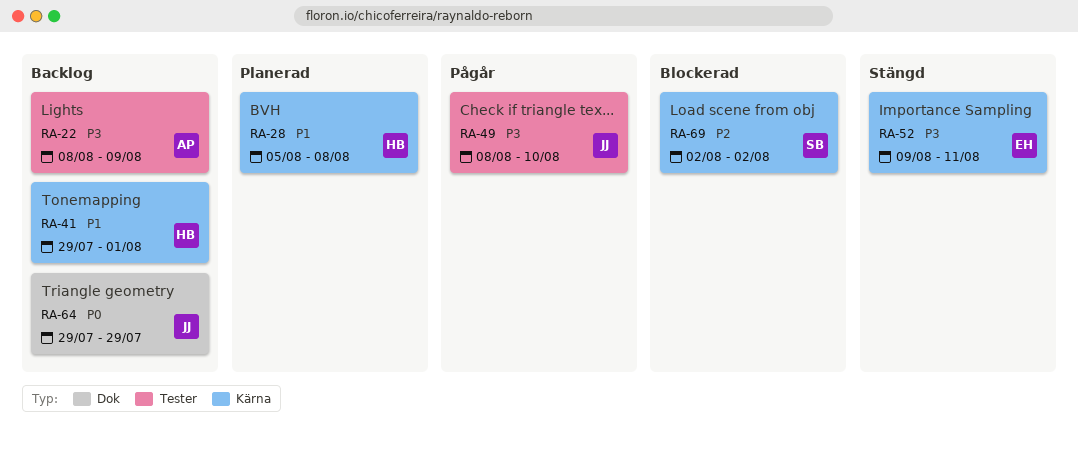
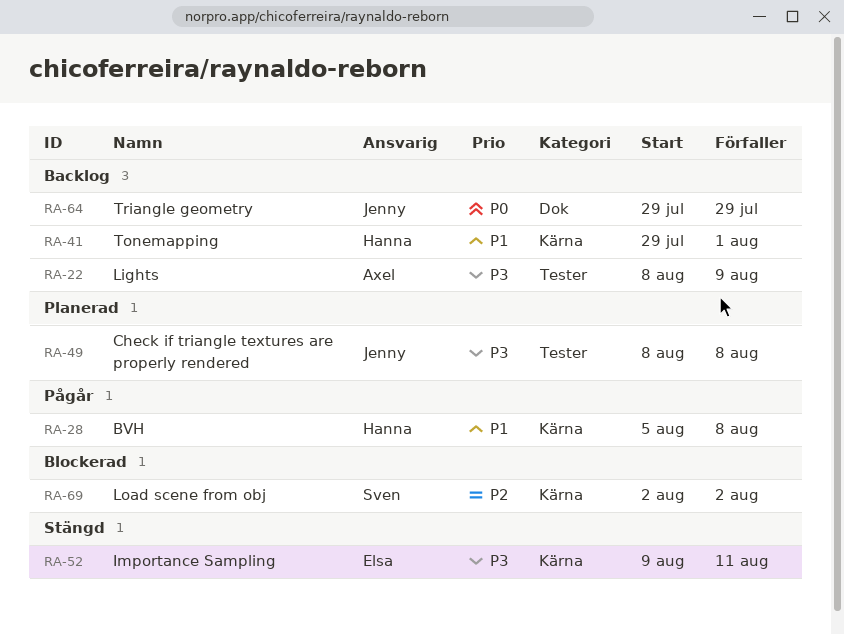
RA-28, status: Planerad -> Pågår
RA-49, status: Pågår -> Planerad
RA-49, due: Aug 10 -> Aug 8

